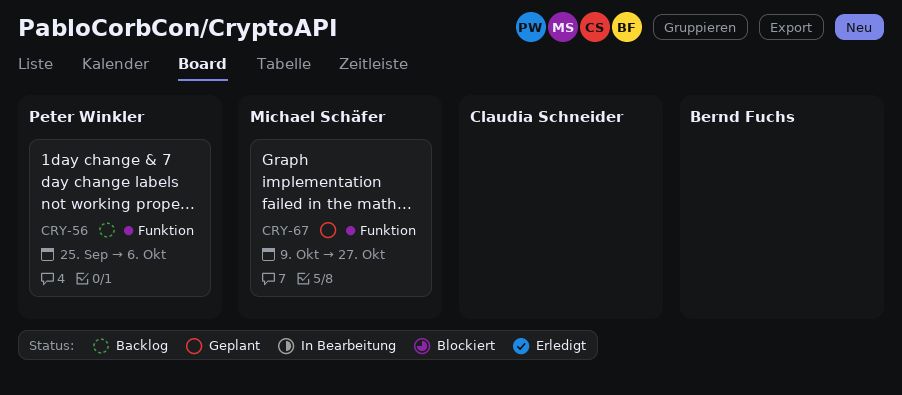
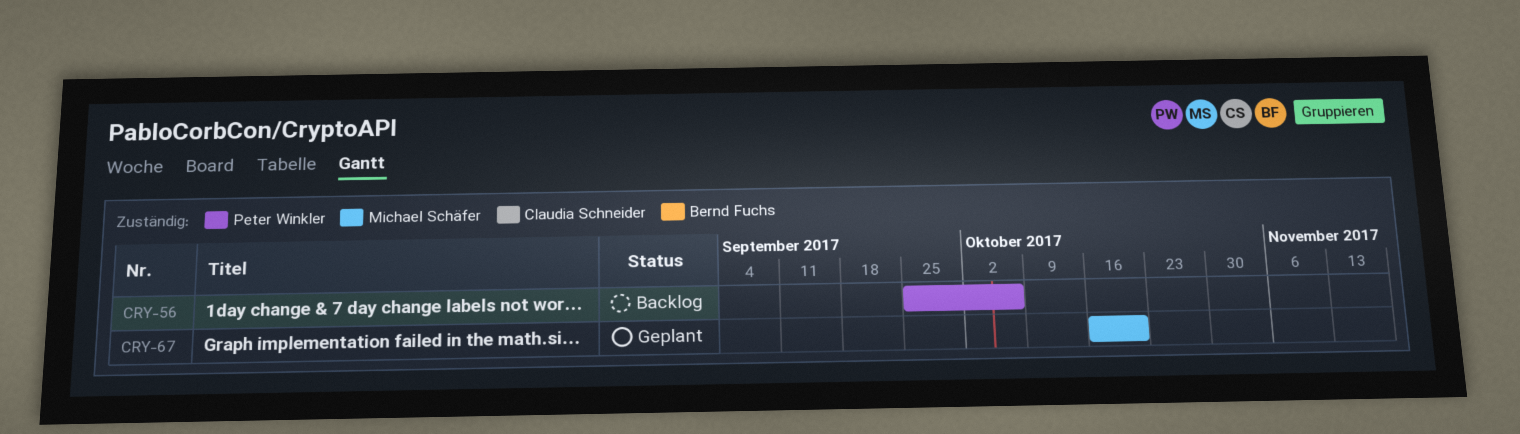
CRY-67, start: Oct 9 -> Oct 16
CRY-67, due: Oct 27 -> Oct 20

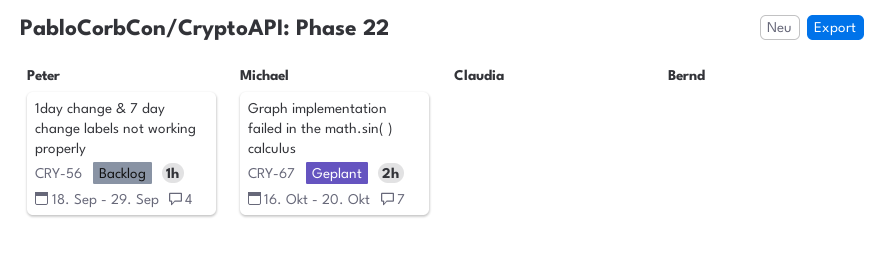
CRY-56, start: Sep 25 -> Sep 18
CRY-56, due: Oct 6 -> Sep 29

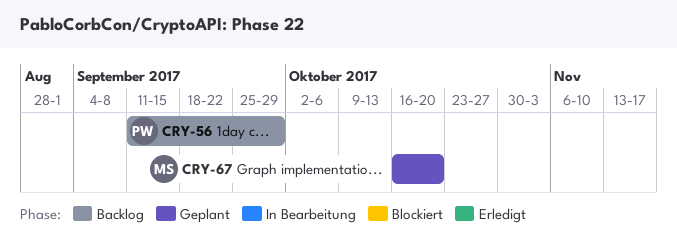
CRY-56, start: Sep 18 -> Sep 11

